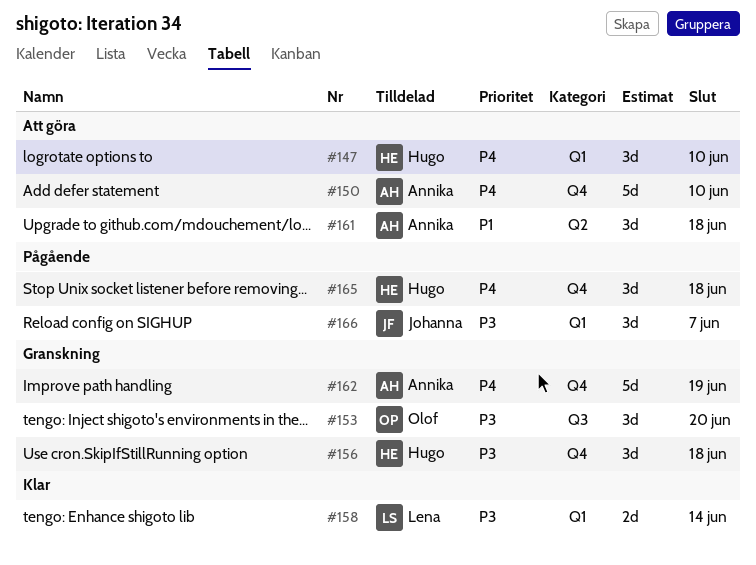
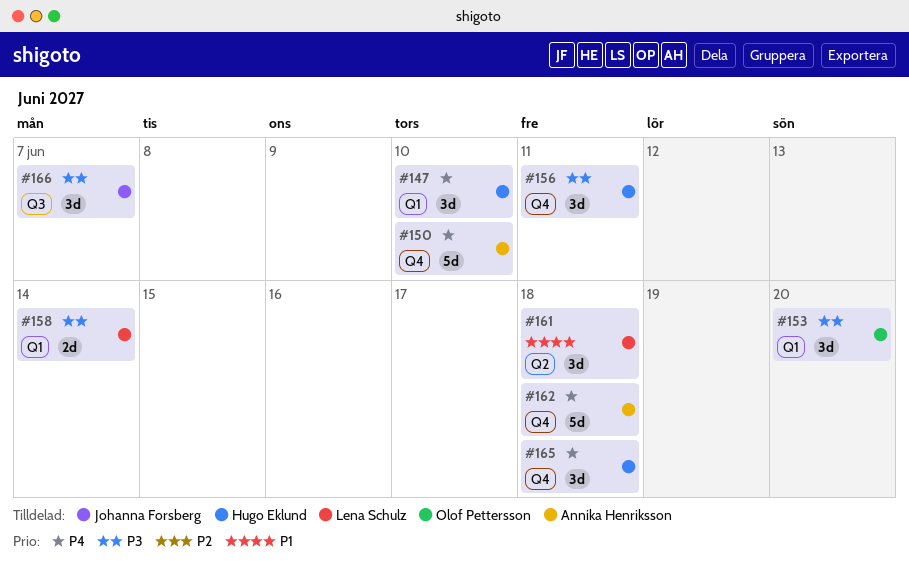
#153, label: Q3 -> Q1
#156, due: Jun 18 -> Jun 11
#161, owner: Annika Henriksson -> Lena Schulz
#162, due: Jun 19 -> Jun 18
#166, label: Q1 -> Q3

